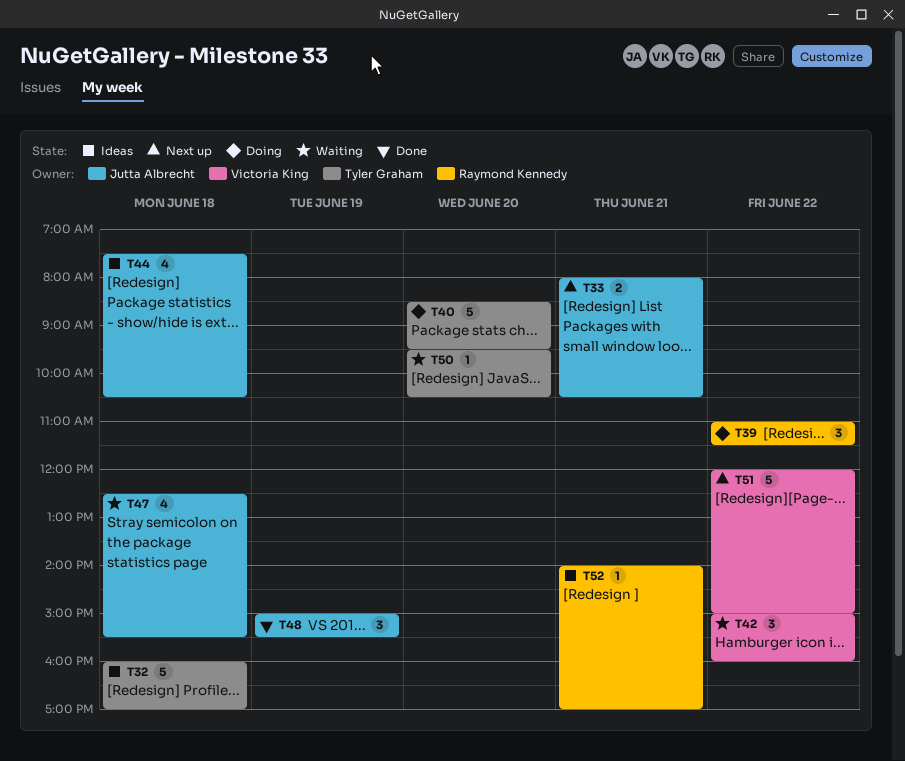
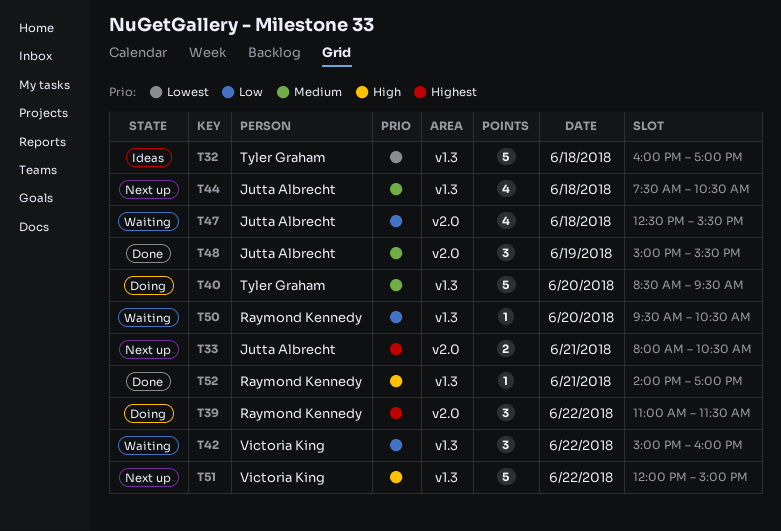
T44, status: Ideas -> Next up
T50, owner: Tyler Graham -> Raymond Kennedy
T52, status: Ideas -> Done

